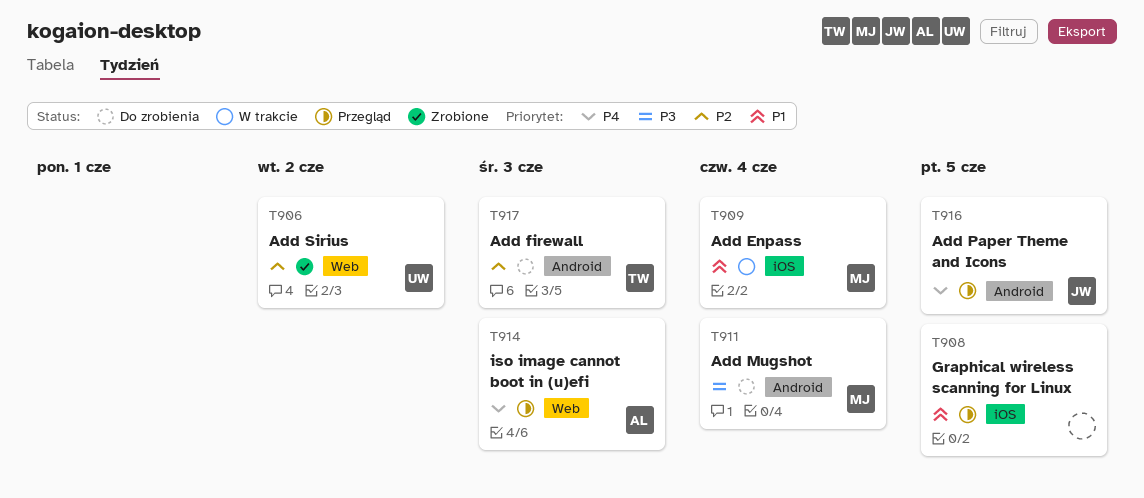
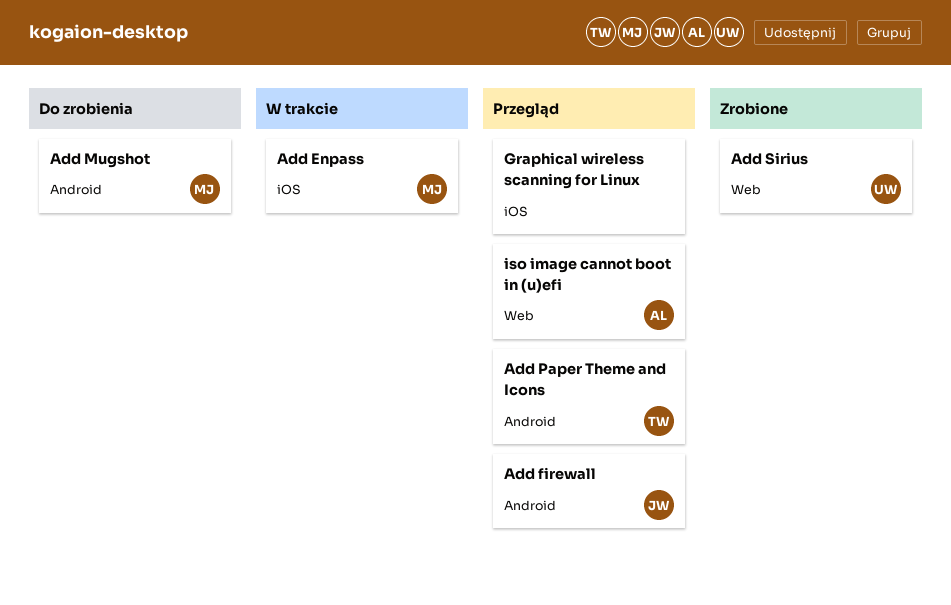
Add firewall, status: Do zrobienia -> Przegląd
Add firewall, owner: TW -> JW
Add Paper Theme and Icons, owner: JW -> TW

